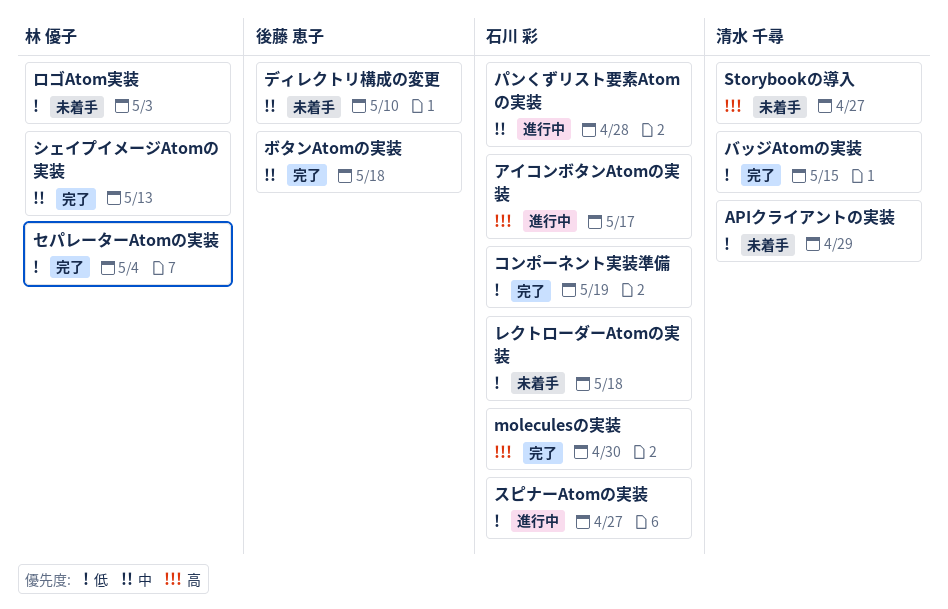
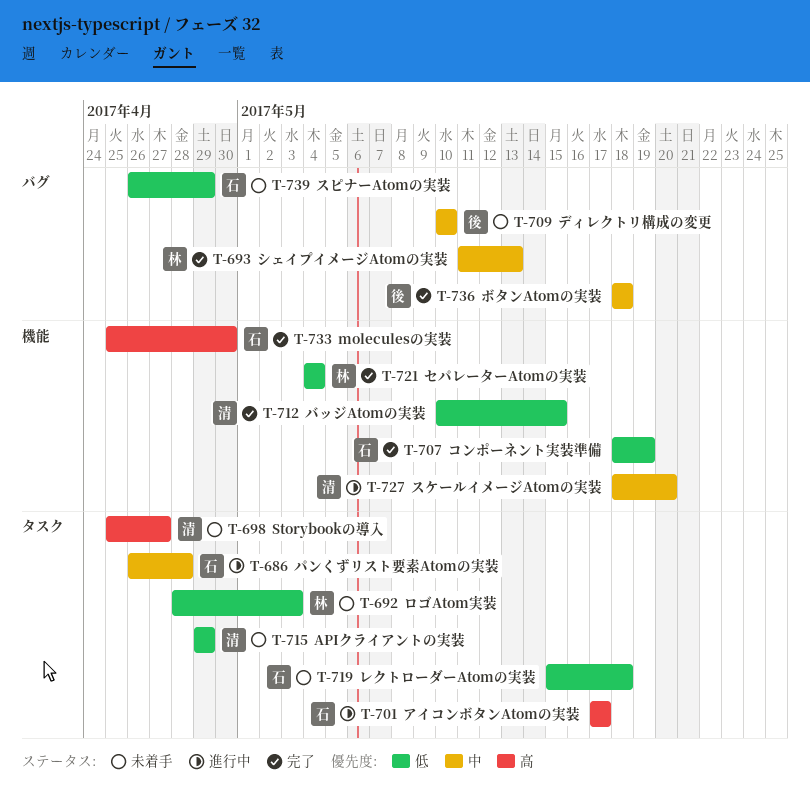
スケールイメージAtomの実装: none -> present
スピナーAtomの実装, status: 進行中 -> 未着手
スピナーAtomの実装, due: Apr 27 -> Apr 29

